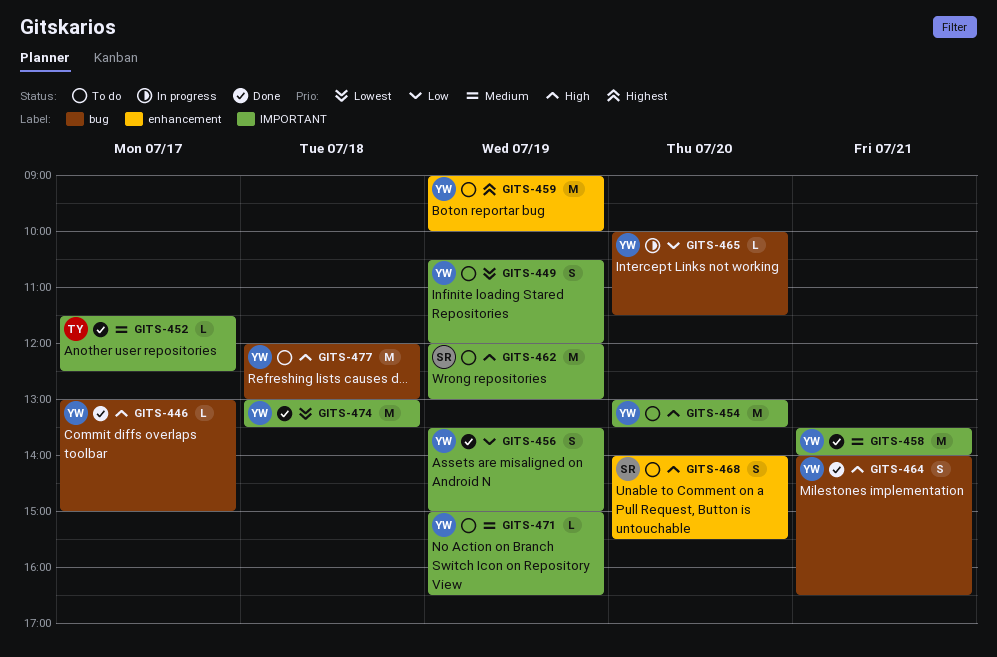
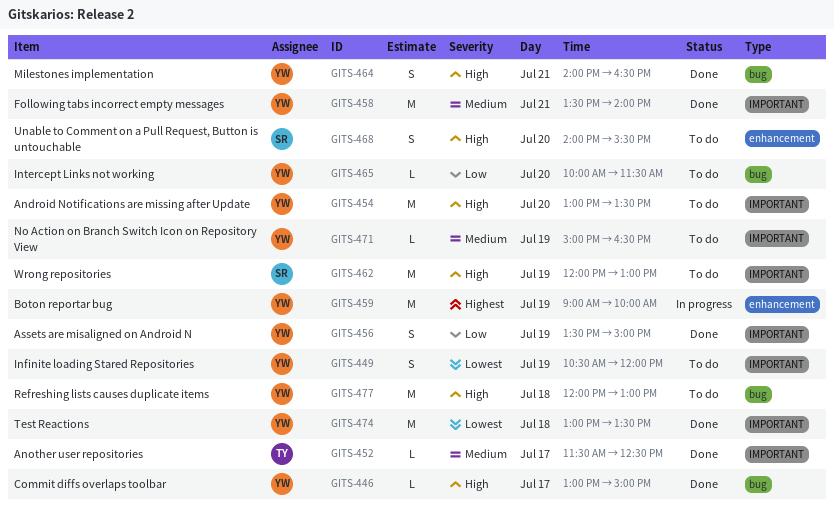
GITS-459, status: To do -> In progress
GITS-465, status: In progress -> To do

